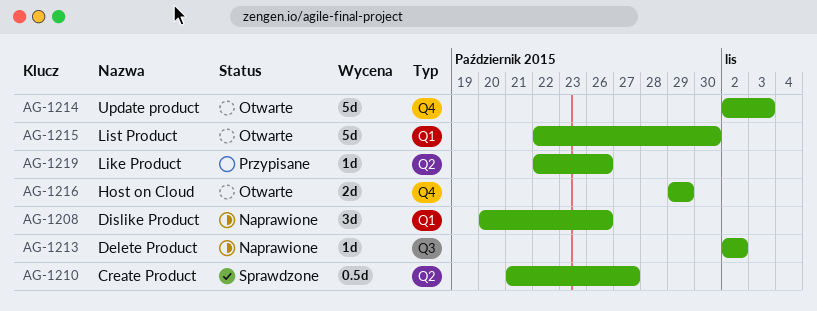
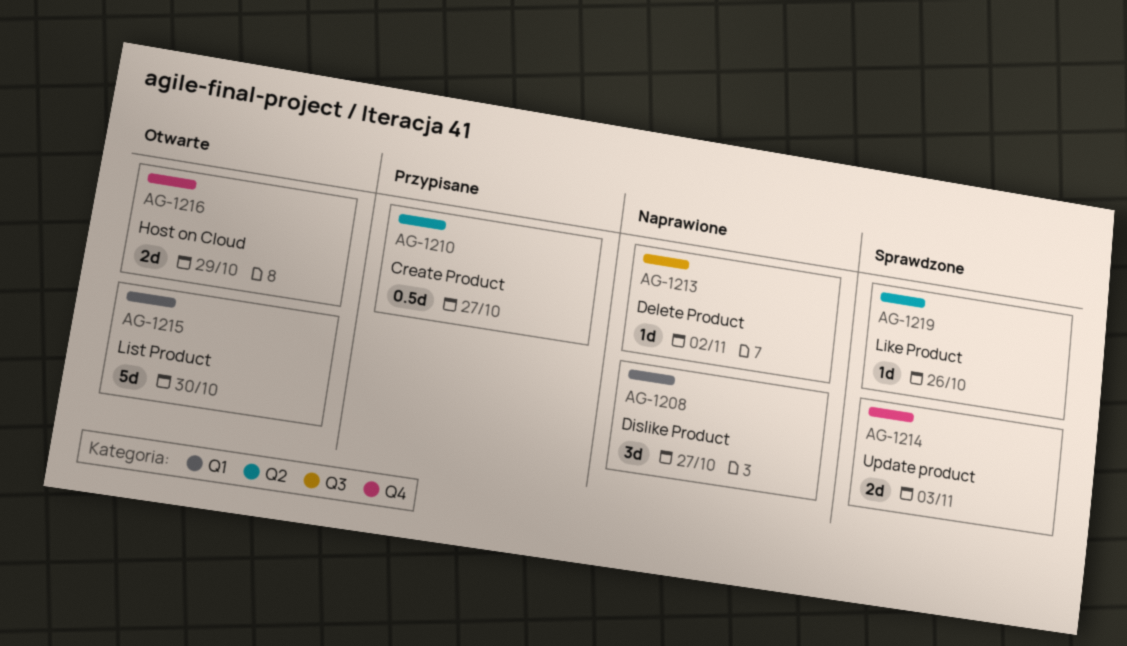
AG-1208, due: Oct 26 -> Oct 27
AG-1210, status: Sprawdzone -> Przypisane
AG-1214, status: Otwarte -> Sprawdzone
AG-1214, estimate: 5d -> 2d
AG-1219, status: Przypisane -> Sprawdzone

